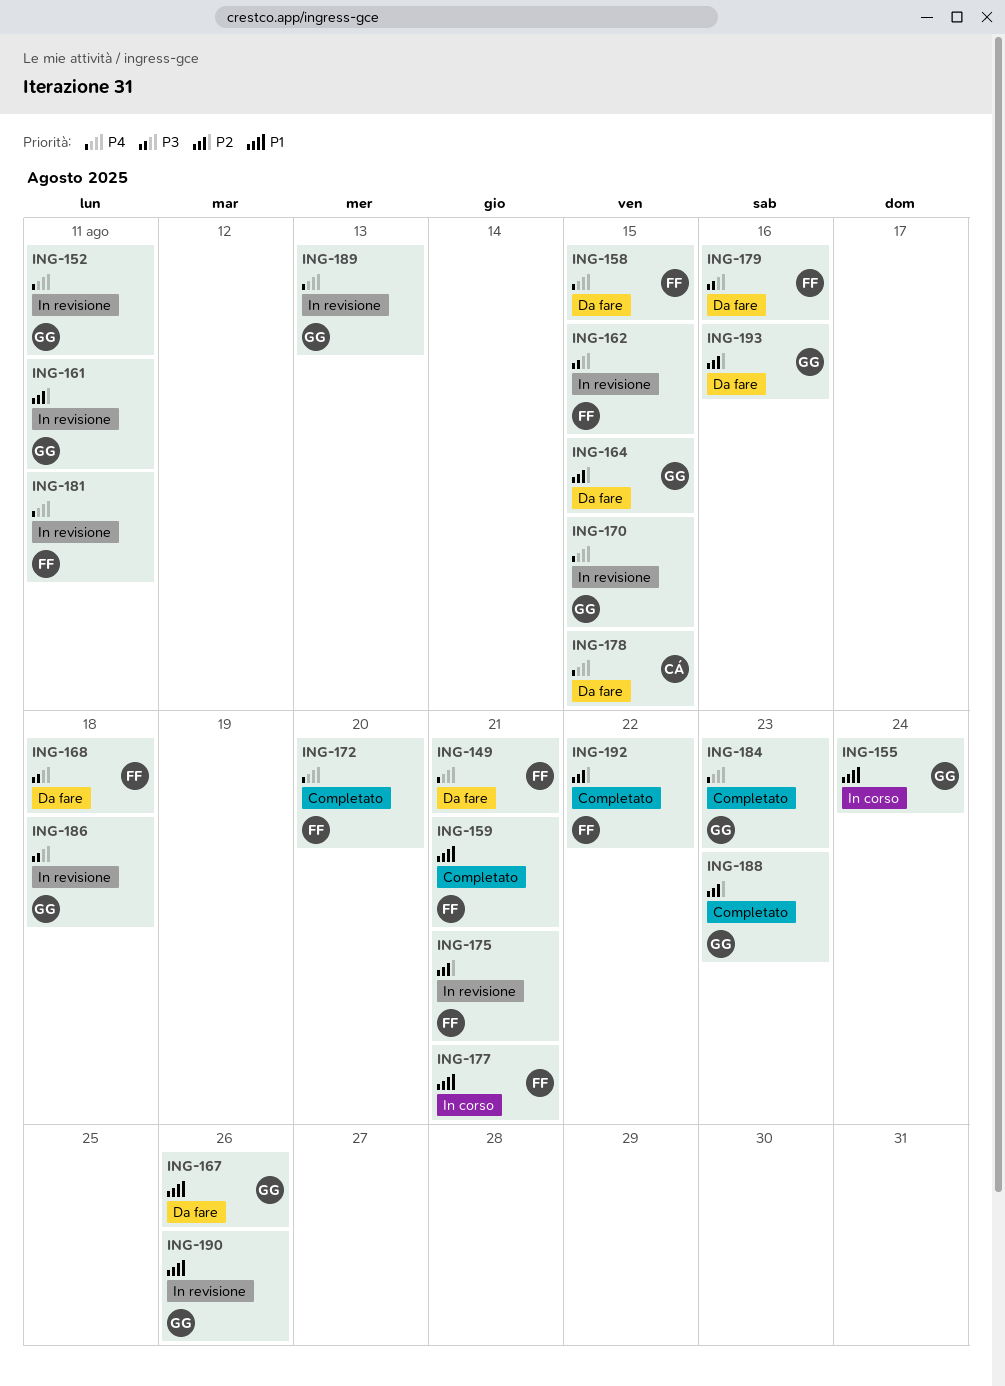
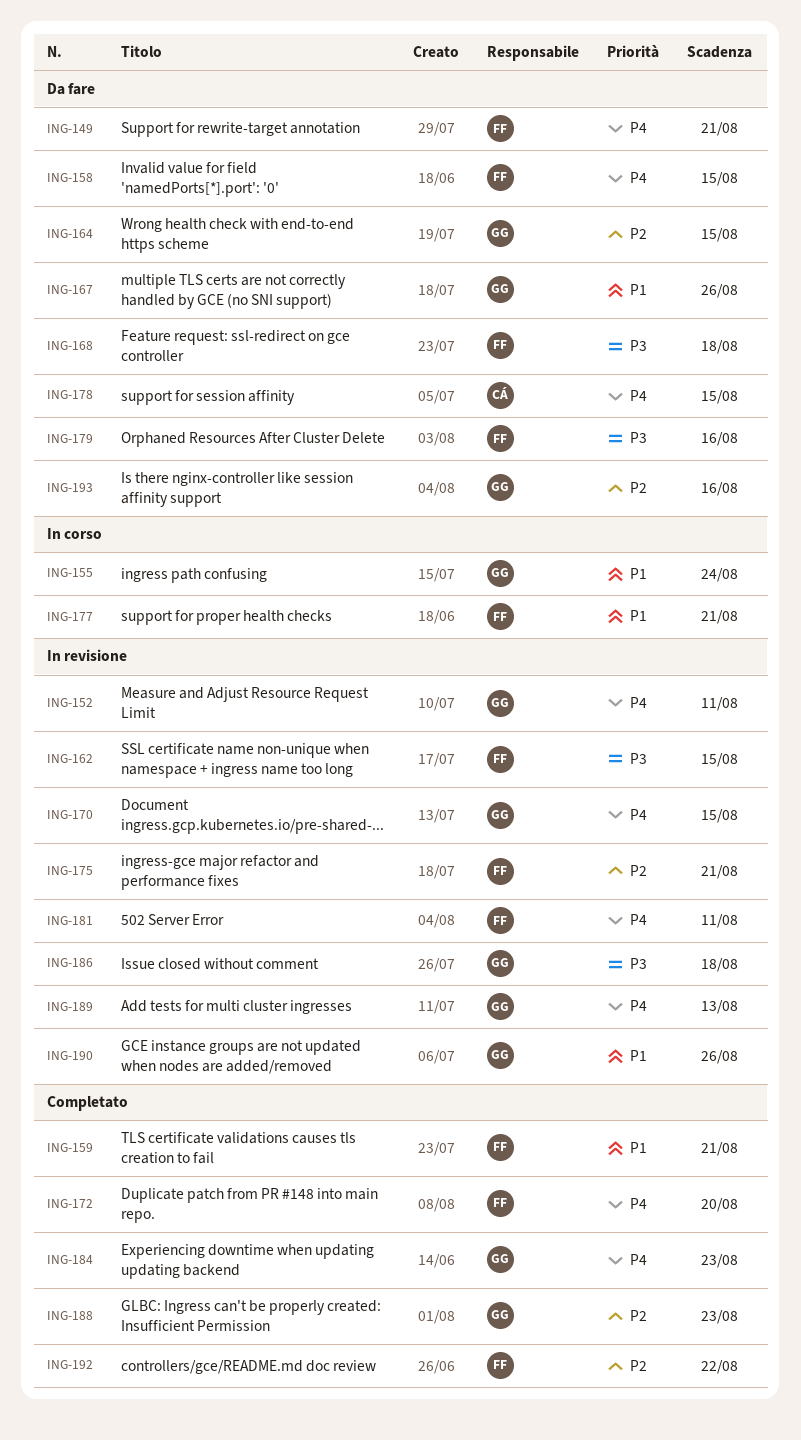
ING-161: present -> none

